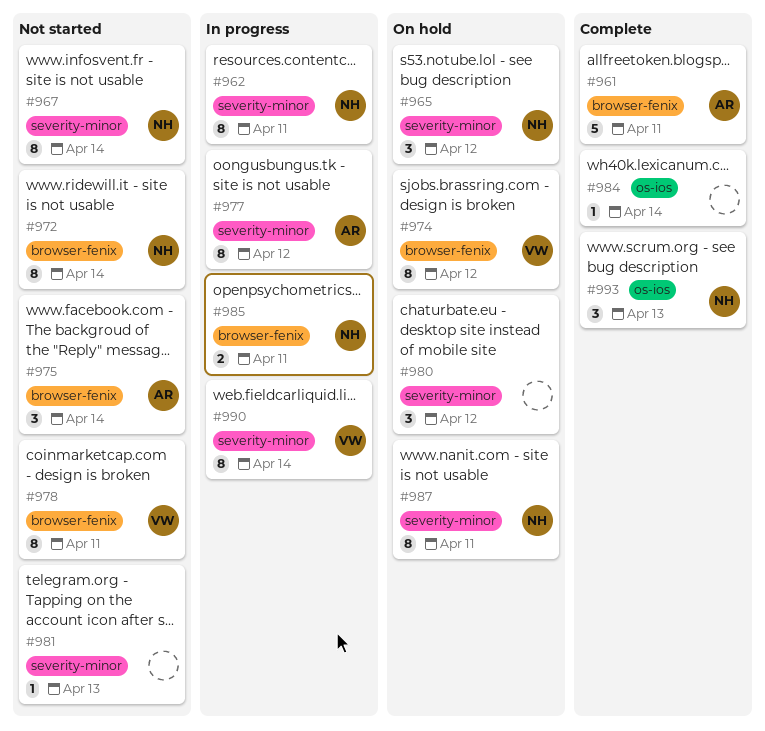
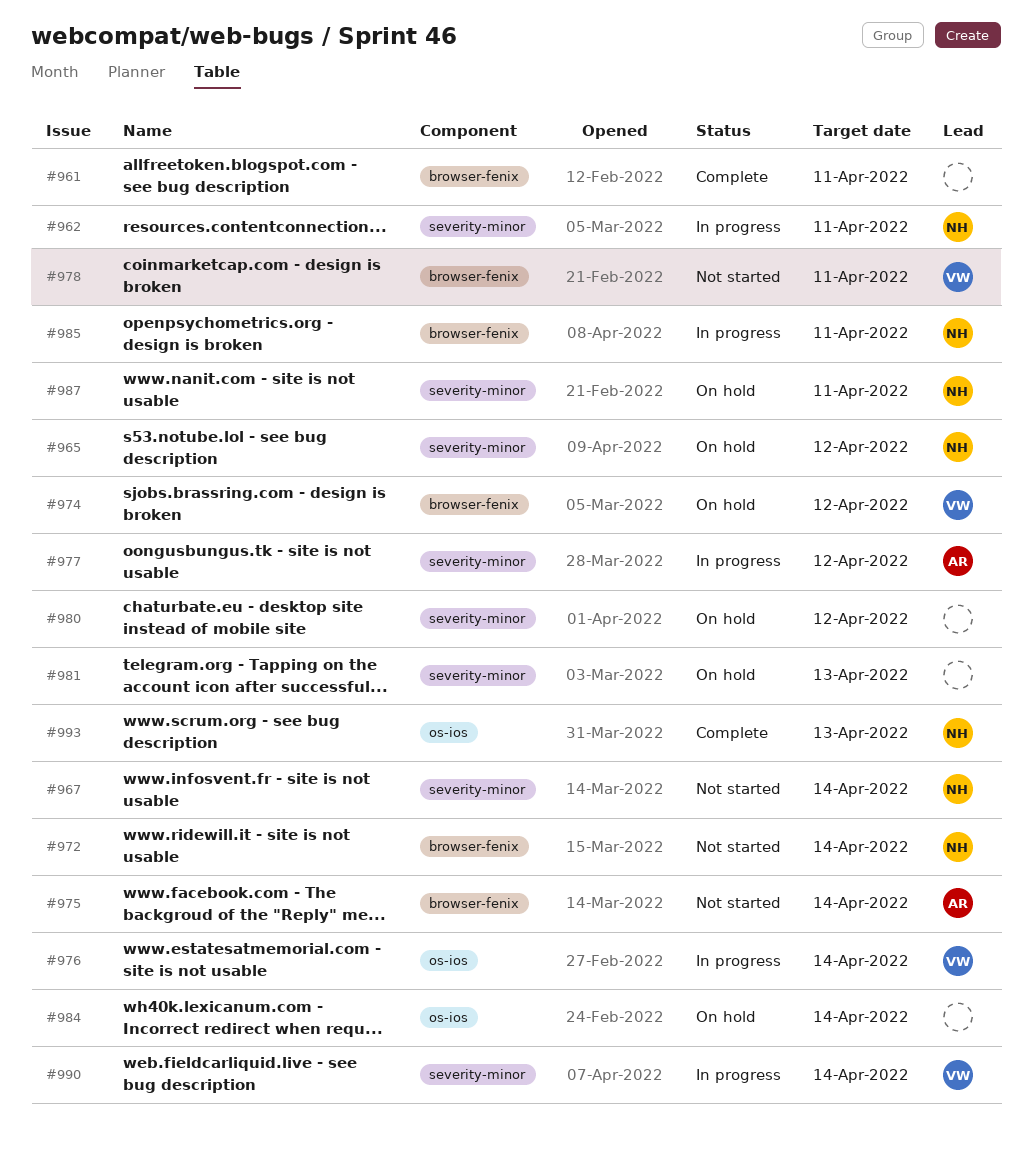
#961, owner: AR -> none
#976: none -> present
#981, status: Not started -> On hold
#984, status: Complete -> On hold

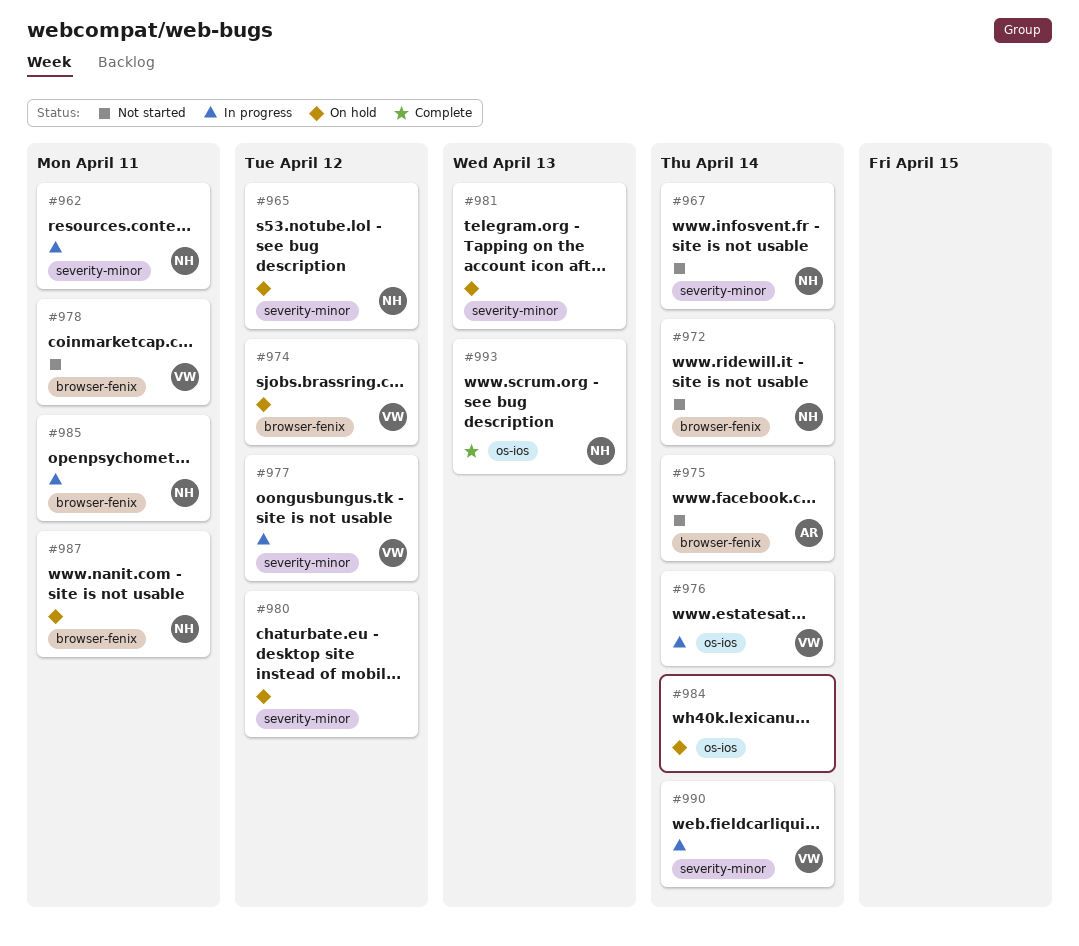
#961: present -> none
#977, owner: AR -> VW
#987, label: severity-minor -> browser-fenix

